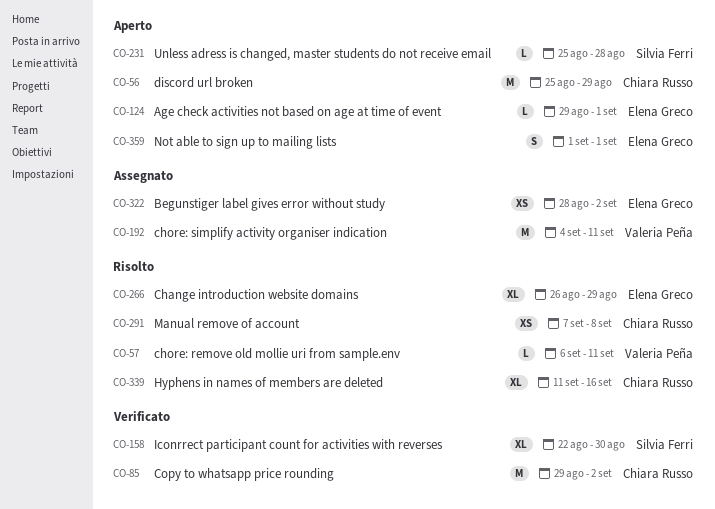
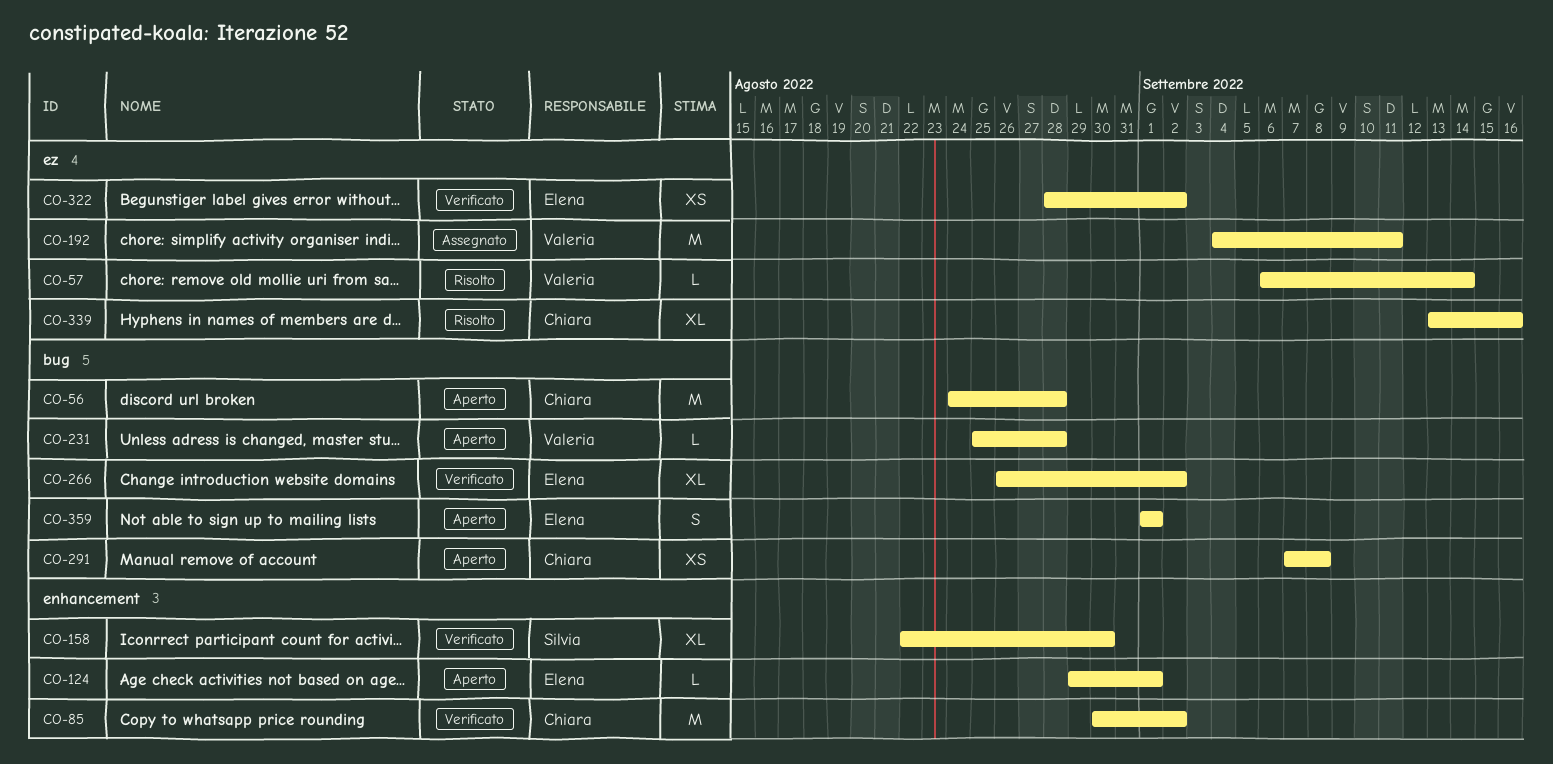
CO-56, start: Aug 25 -> Aug 24
CO-56, due: Aug 29 -> Aug 28
CO-57, due: Sep 11 -> Sep 14
CO-85, start: Aug 29 -> Aug 30
CO-231, owner: Silvia Ferri -> Valeria Peña
CO-266, status: Risolto -> Verificato
CO-266, due: Aug 29 -> Sep 2
CO-291, status: Risolto -> Aperto
CO-322, status: Assegnato -> Verificato
CO-339, start: Sep 11 -> Sep 13

